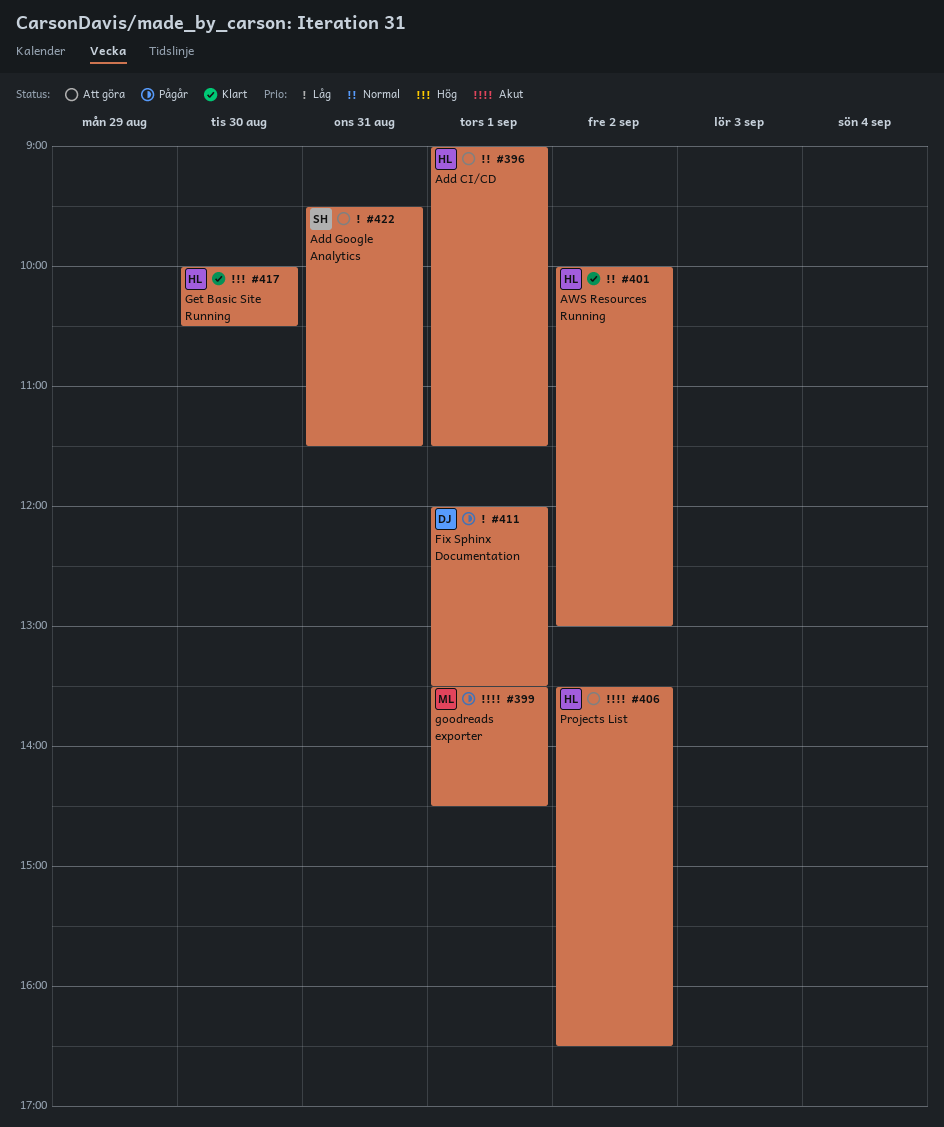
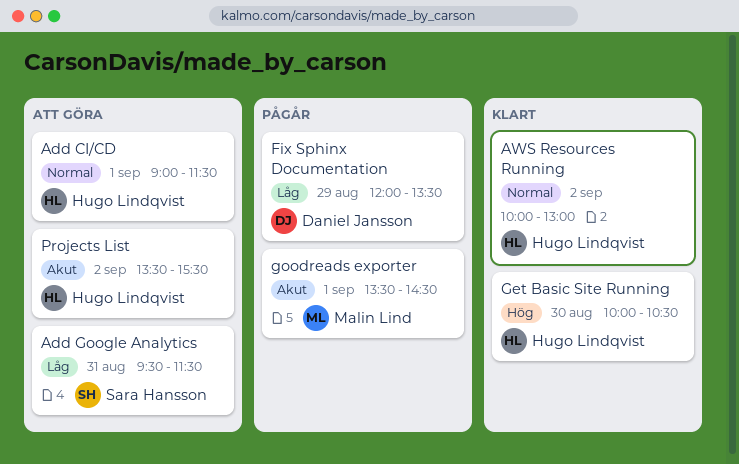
Fix Sphinx Documentation, day: Sep 1 -> Aug 29
Projects List, ends: 16:30 -> 15:30

